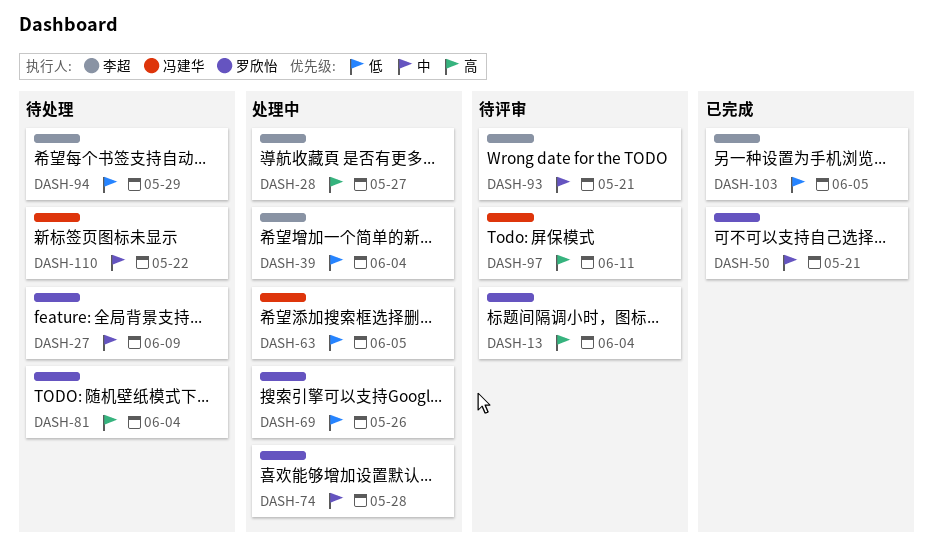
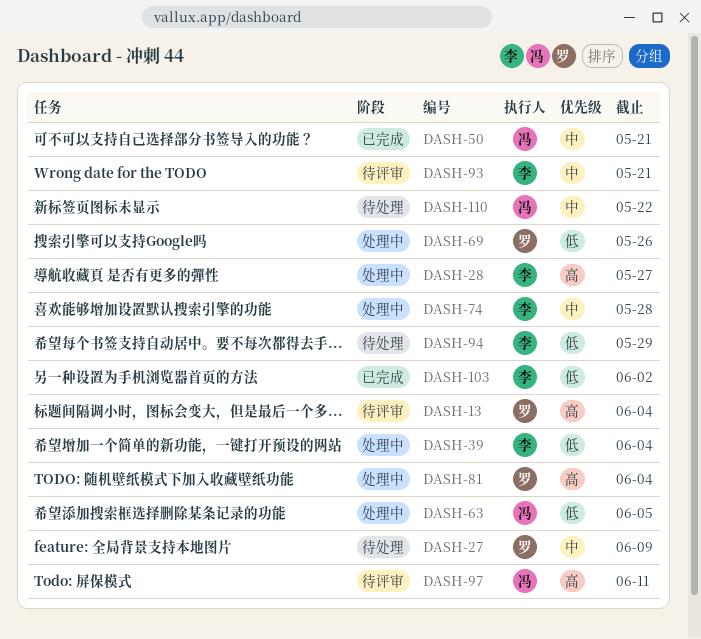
DASH-50, owner: 罗欣怡 -> 冯建华
DASH-74, owner: 罗欣怡 -> 李超
DASH-81, status: 待处理 -> 处理中
DASH-103, due: Jun 5 -> Jun 2

